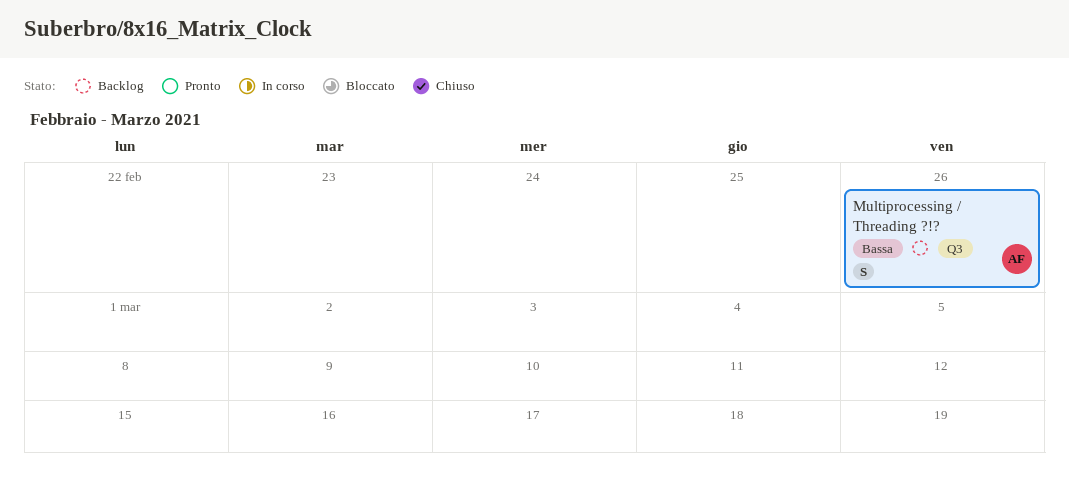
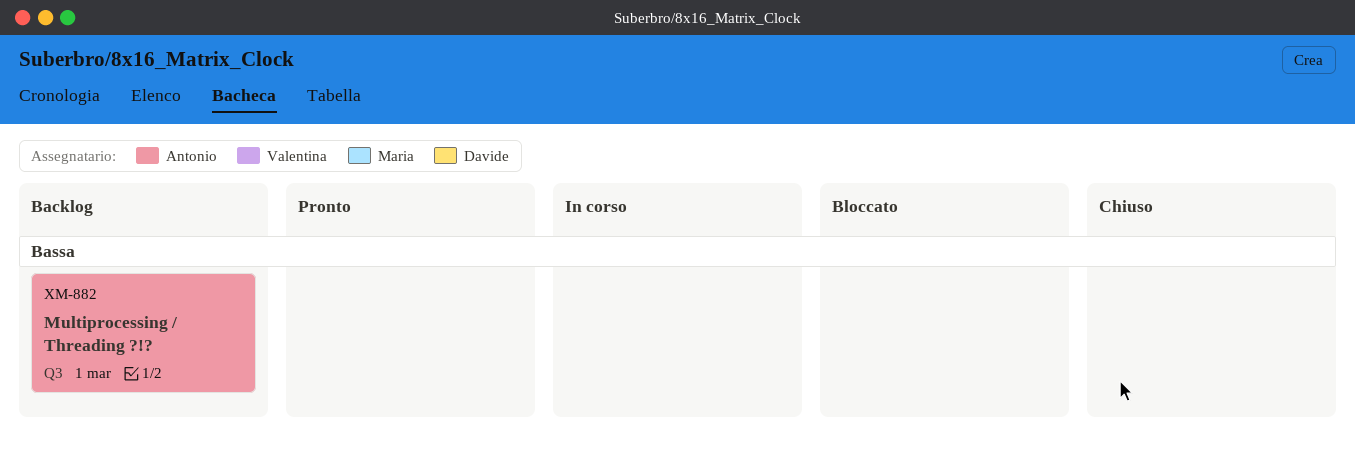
Multiprocessing / Threading ?!?, due: Feb 26 -> Mar 1

